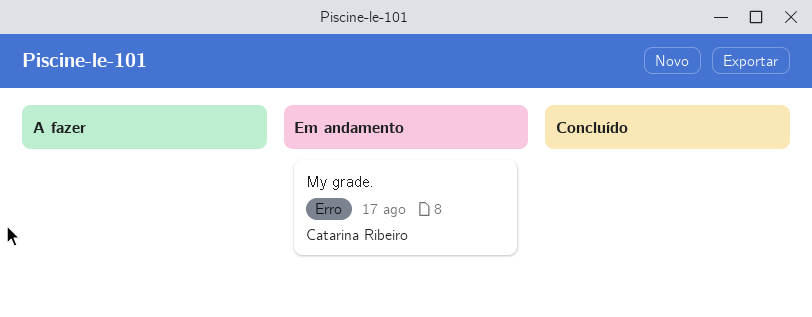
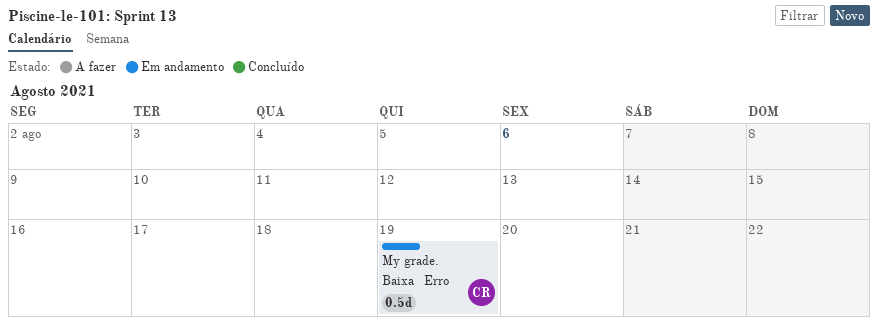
My grade., due: Aug 17 -> Aug 19

